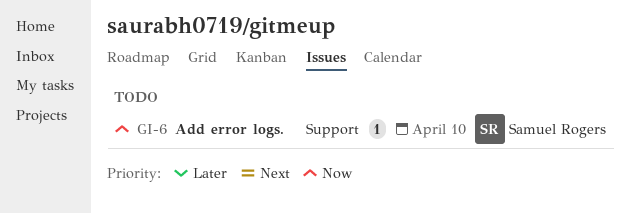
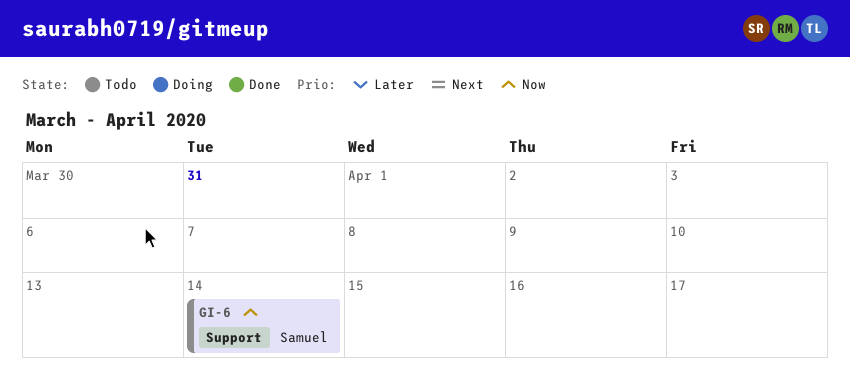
GI-6, due: Apr 10 -> Apr 14

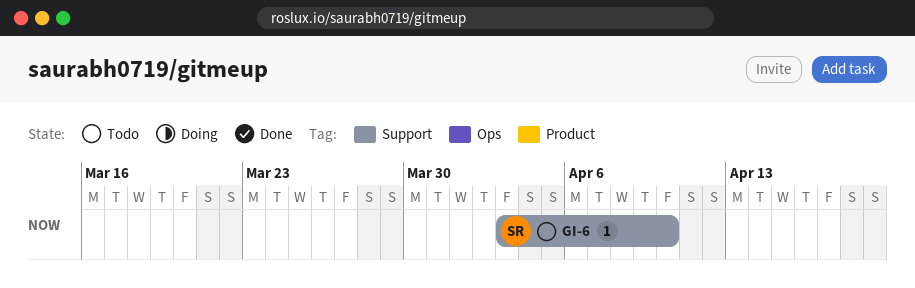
GI-6, due: Apr 14 -> Apr 10

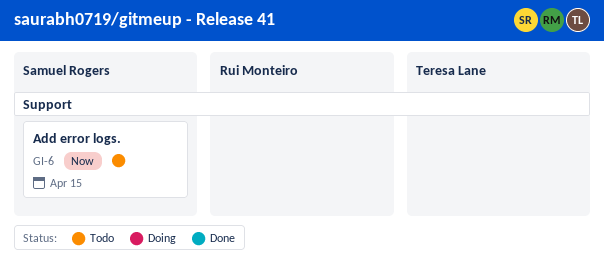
GI-6, due: Apr 10 -> Apr 15

